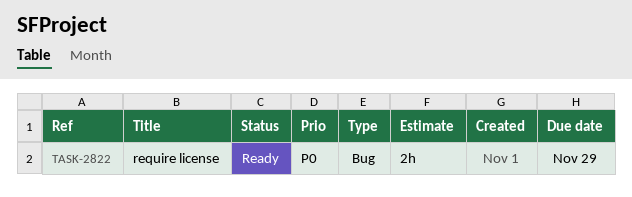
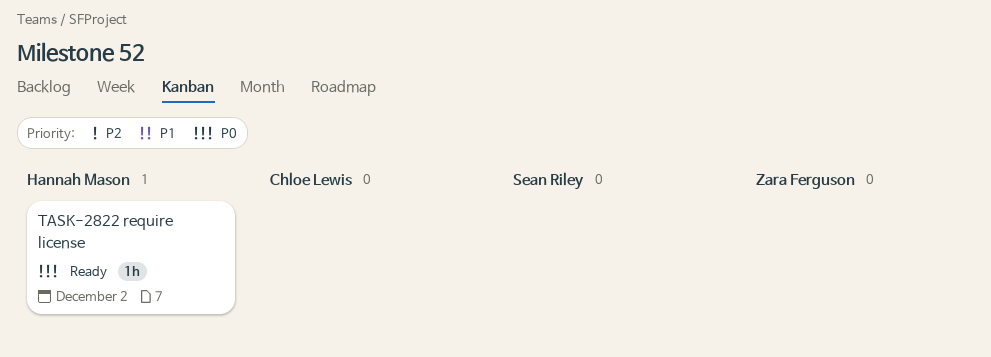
TASK-2822, estimate: 2h -> 1h
TASK-2822, due: Nov 29 -> Dec 2

